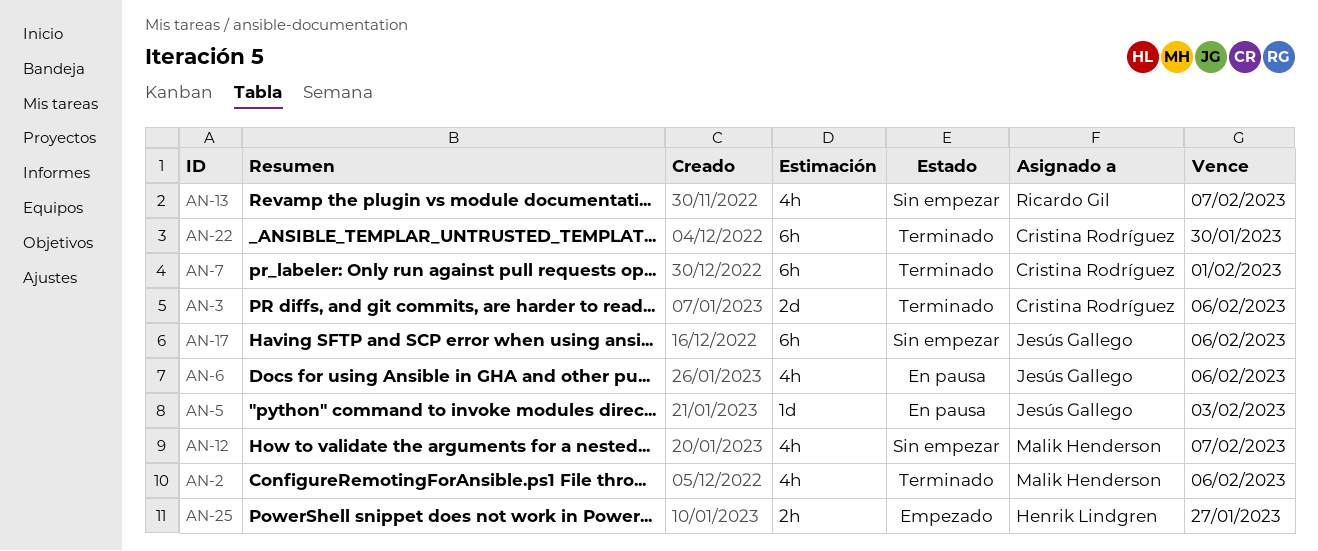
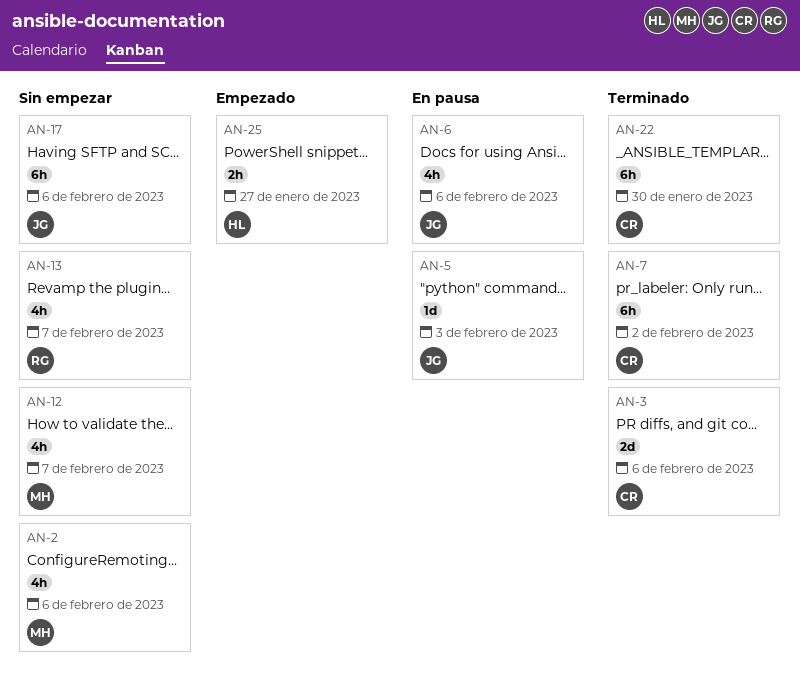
AN-2, status: Terminado -> Sin empezar
AN-7, due: Feb 1 -> Feb 2

